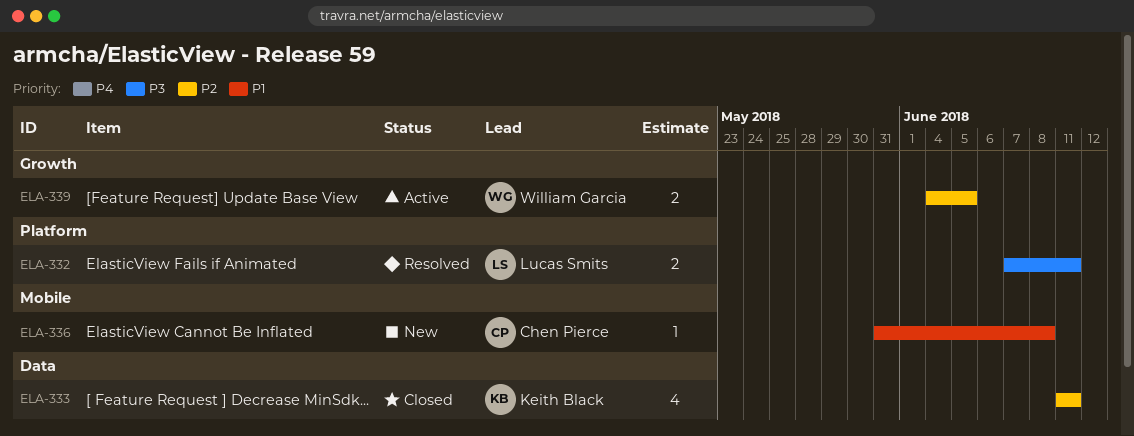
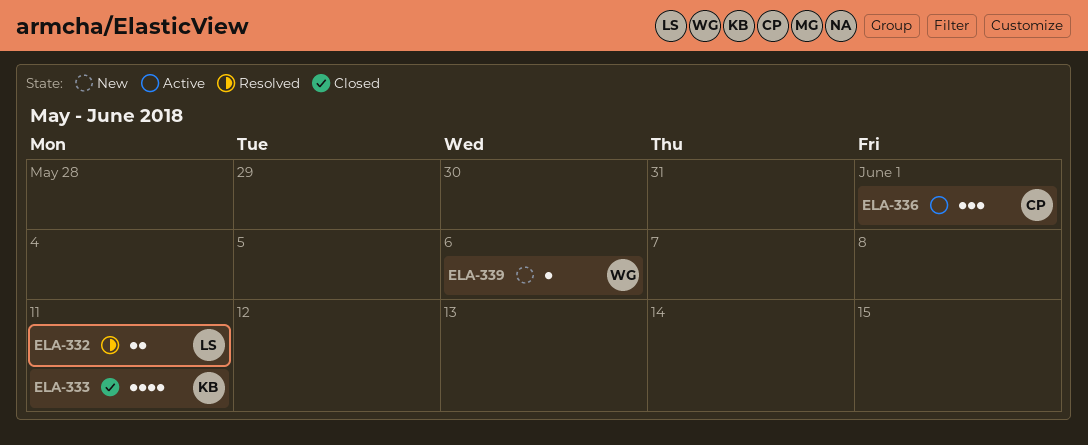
ELA-336, status: New -> Active
ELA-336, estimate: 1 -> 3
ELA-336, due: Jun 8 -> Jun 1
ELA-339, status: Active -> New
ELA-339, estimate: 2 -> 1
ELA-339, due: Jun 5 -> Jun 6

